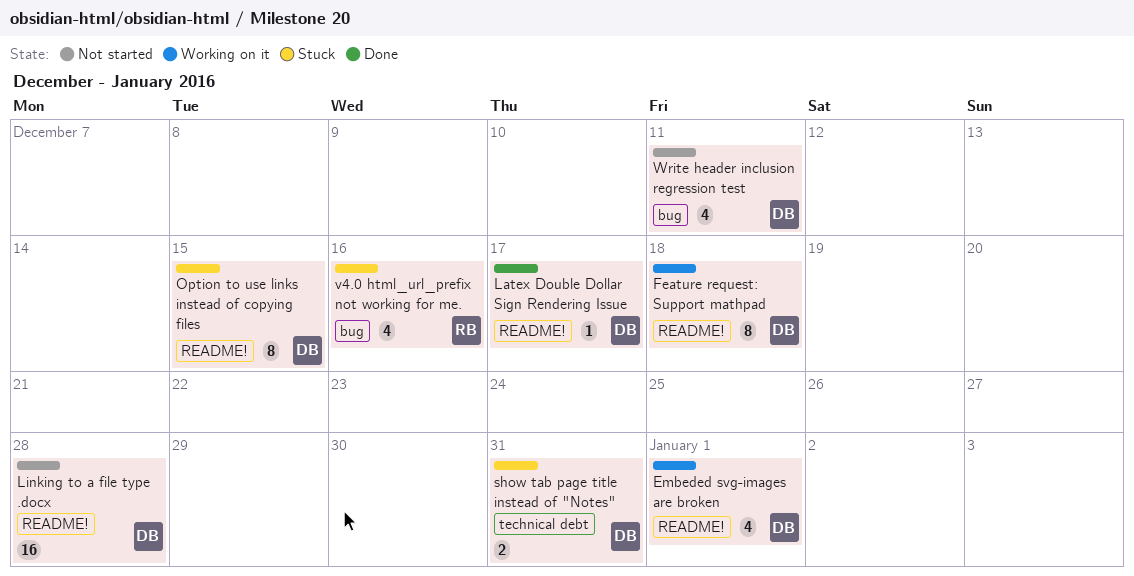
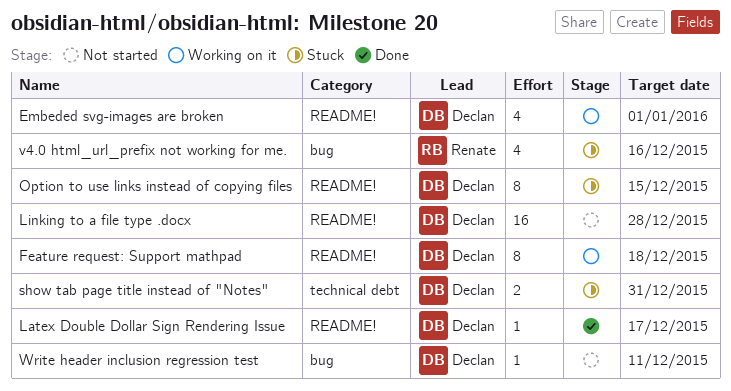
Write header inclusion regression test, estimate: 4 -> 1

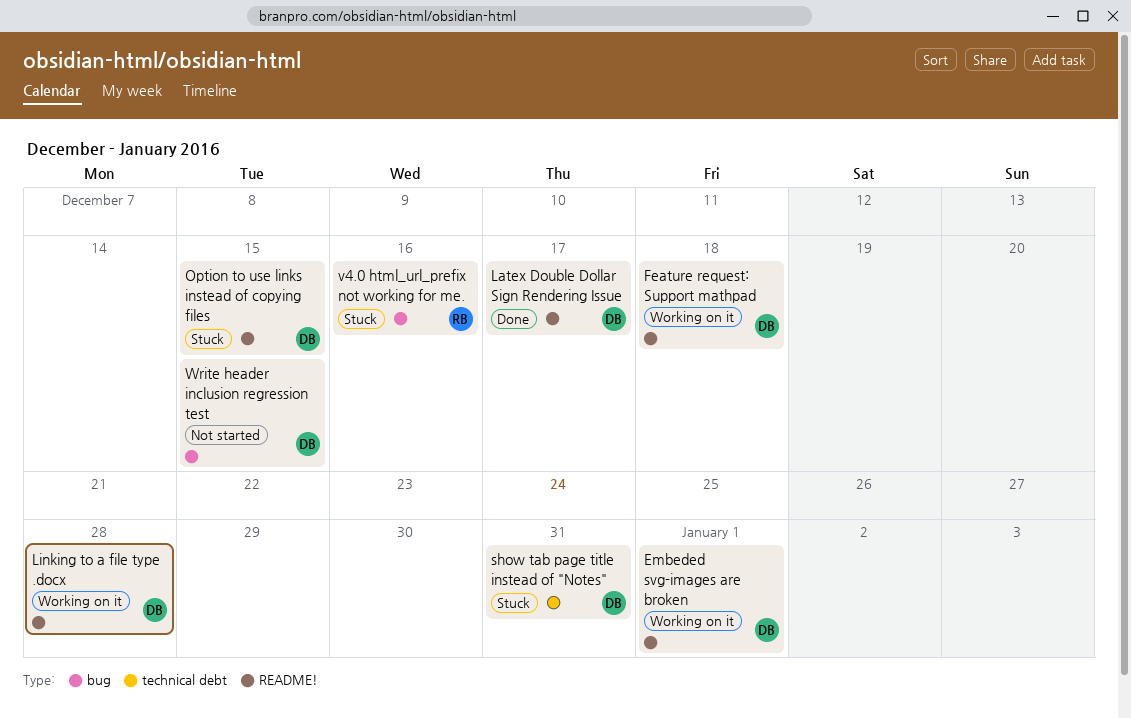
Linking to a file type .docx, status: Not started -> Working on it
Write header inclusion regression test, due: Dec 11 -> Dec 15

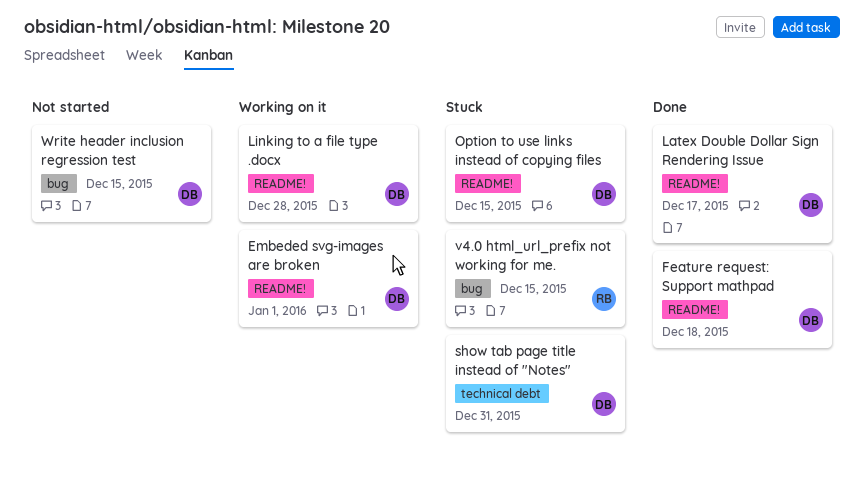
Feature request: Support mathpad, status: Working on it -> Done
v4.0 html_url_prefix not working for me., due: Dec 16 -> Dec 15

